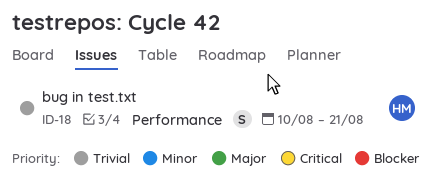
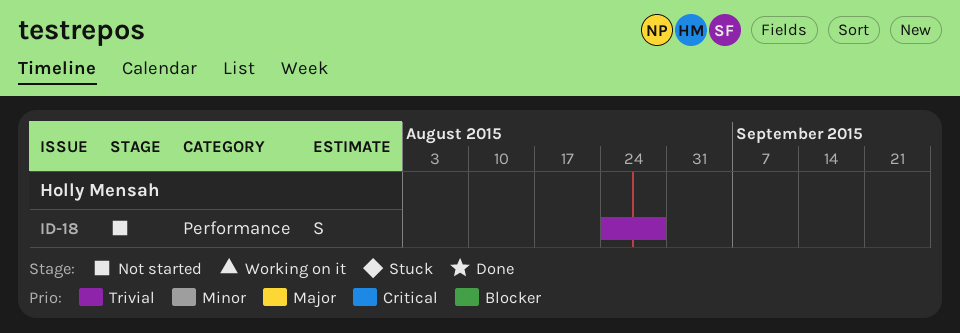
ID-18, start: Aug 10 -> Aug 24
ID-18, due: Aug 21 -> Aug 28

